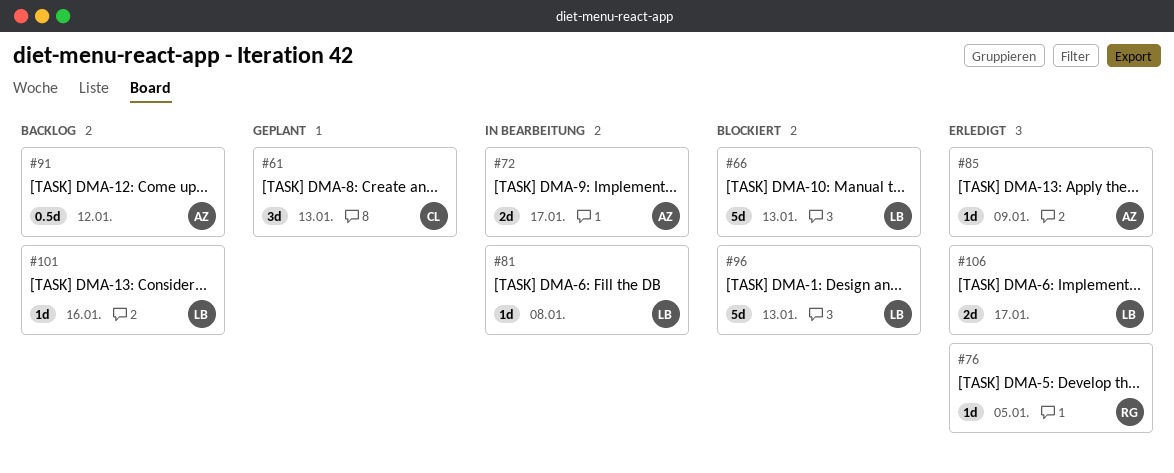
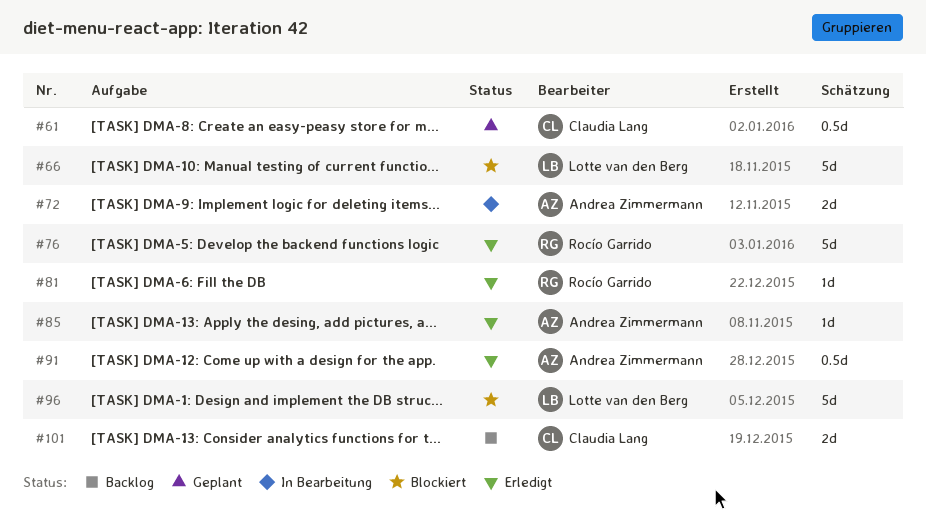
#61, estimate: 3d -> 0.5d
#76, estimate: 1d -> 5d
#81, status: In Bearbeitung -> Erledigt
#81, owner: Lotte van den Berg -> Rocío Garrido
#91, status: Backlog -> Erledigt
#101, owner: Lotte van den Berg -> Claudia Lang
#101, estimate: 1d -> 2d
#106: present -> none

